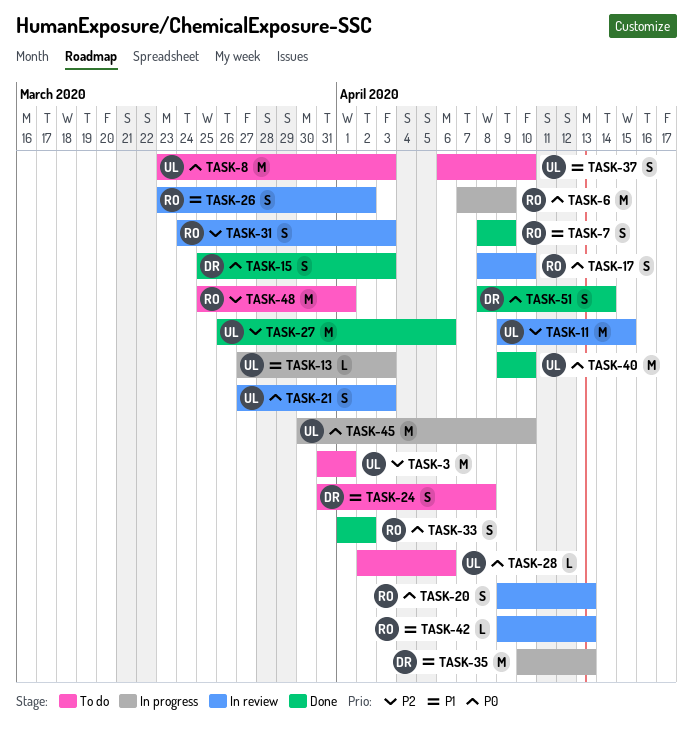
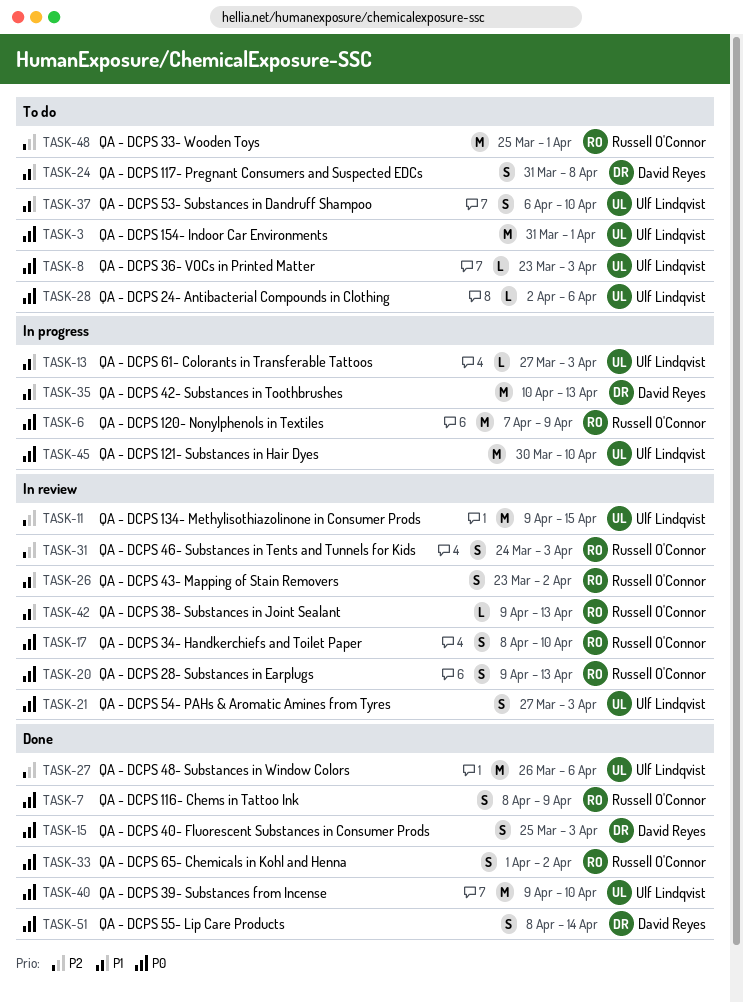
TASK-3, priority: P2 -> P0
TASK-7, priority: P1 -> P0
TASK-8, estimate: M -> L

